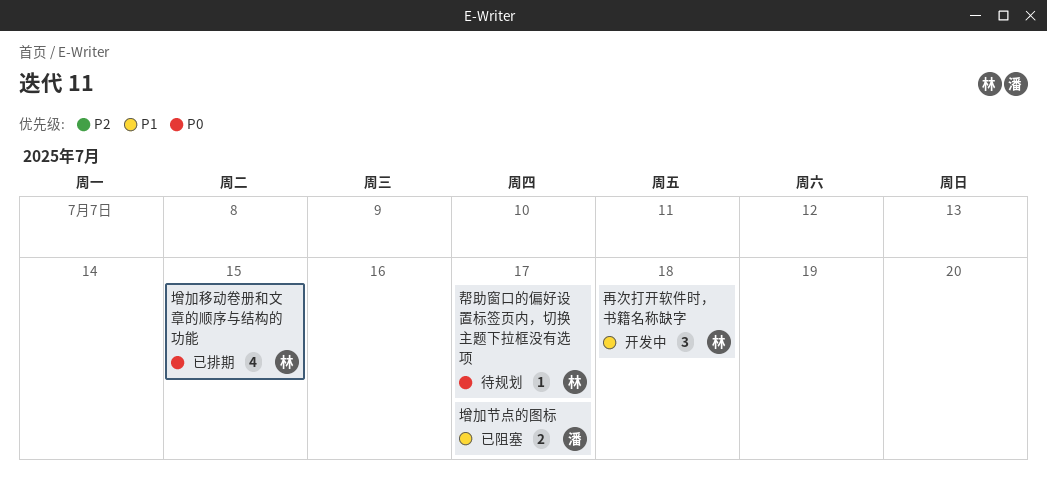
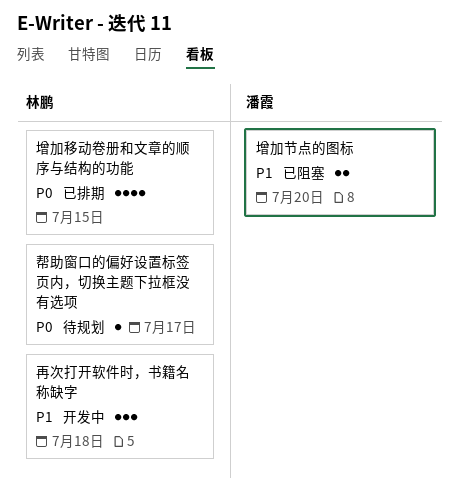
增加节点的图标, due: Jul 17 -> Jul 20

